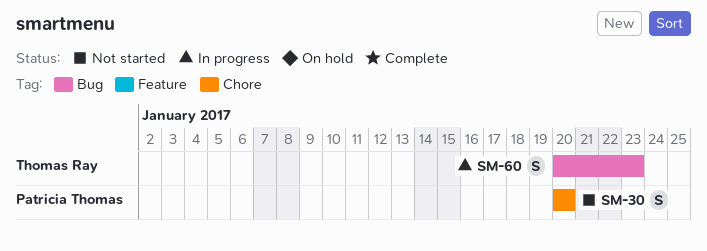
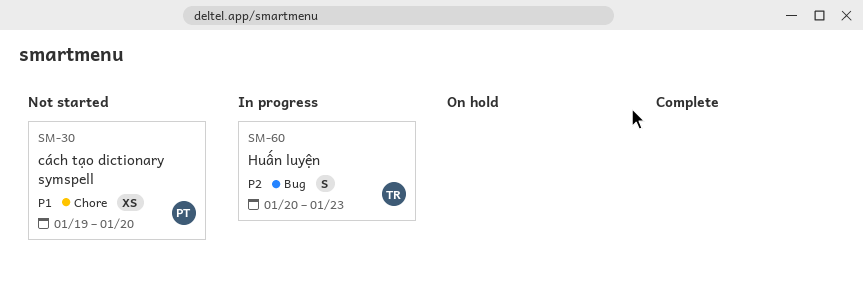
SM-30, estimate: S -> XS
SM-30, start: Jan 20 -> Jan 19

